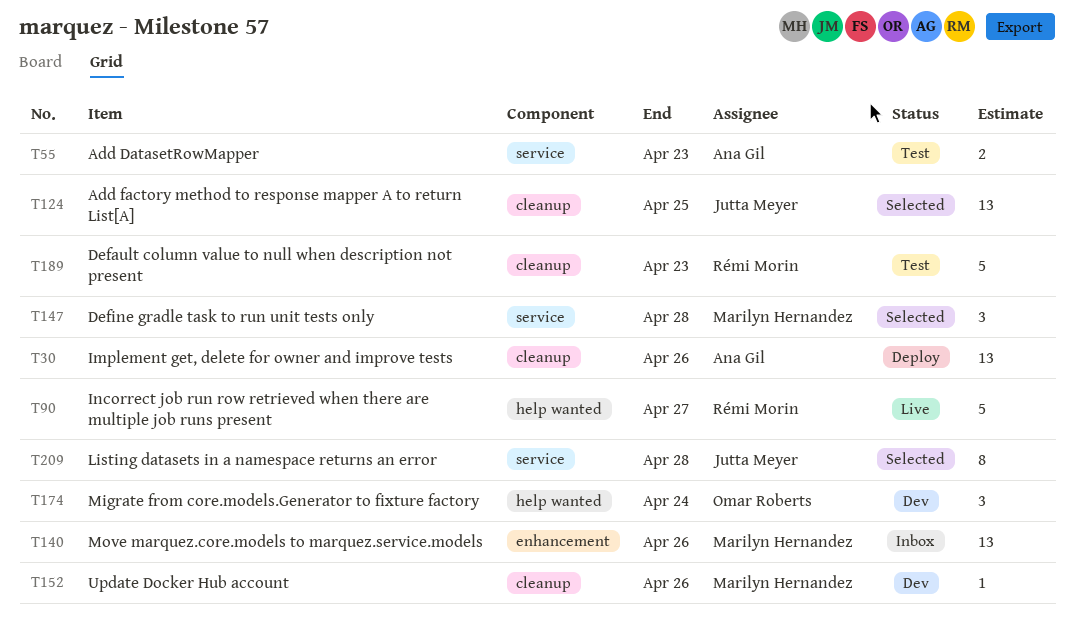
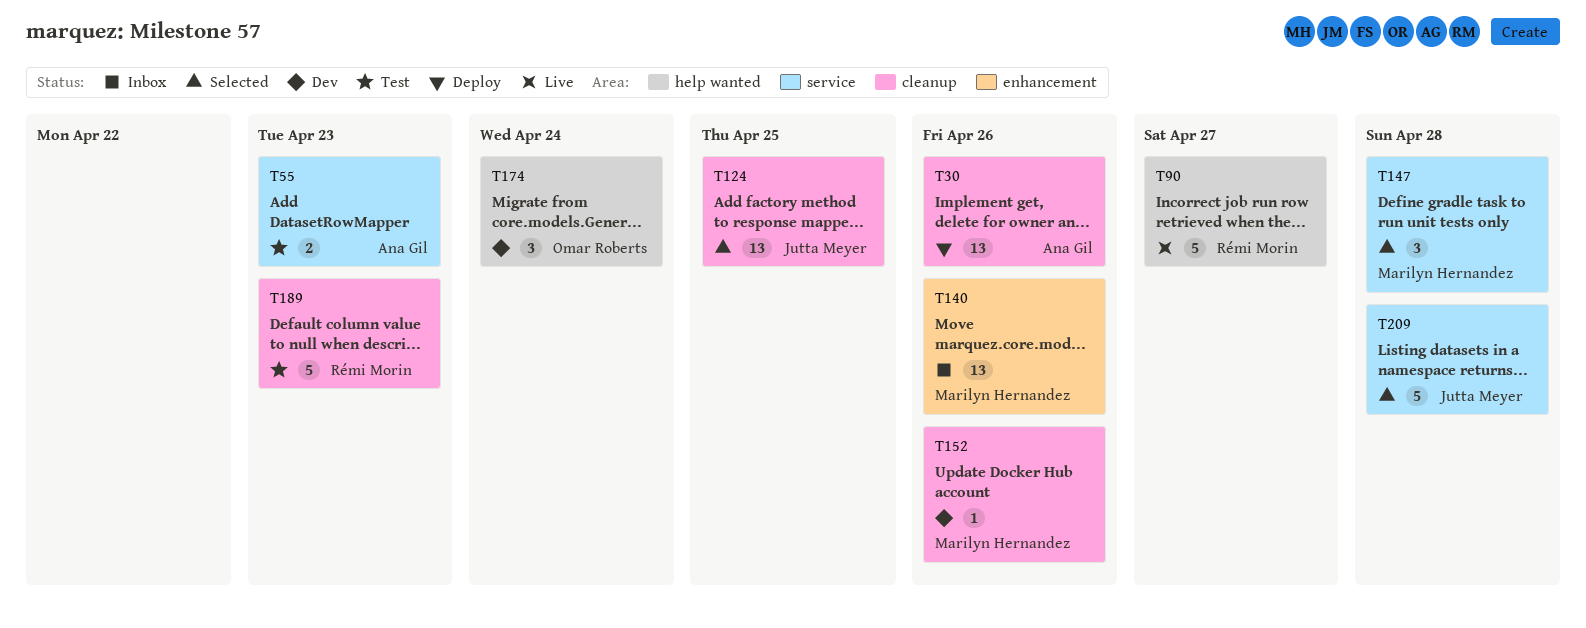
T209, estimate: 8 -> 5

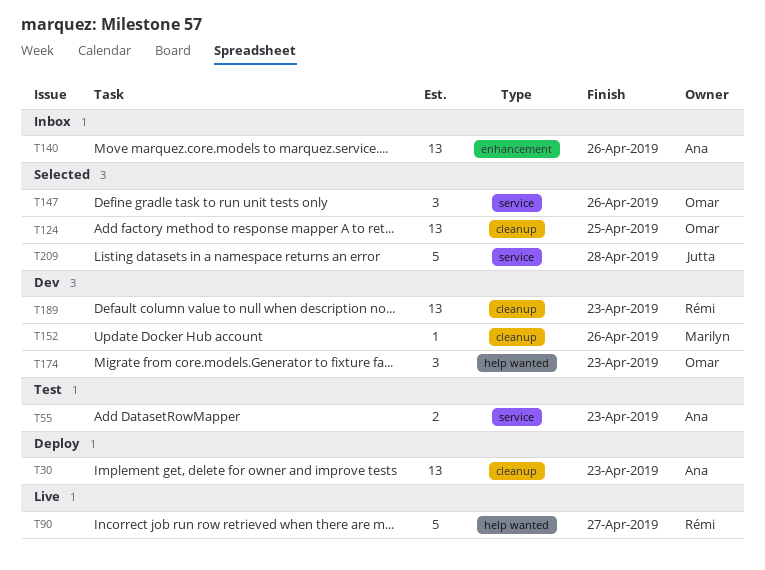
T30, due: Apr 26 -> Apr 23
T124, owner: Jutta Meyer -> Omar Roberts
T140, owner: Marilyn Hernandez -> Ana Gil
T147, owner: Marilyn Hernandez -> Omar Roberts
T147, due: Apr 28 -> Apr 26
T174, due: Apr 24 -> Apr 23
T189, status: Test -> Dev
T189, estimate: 5 -> 13

